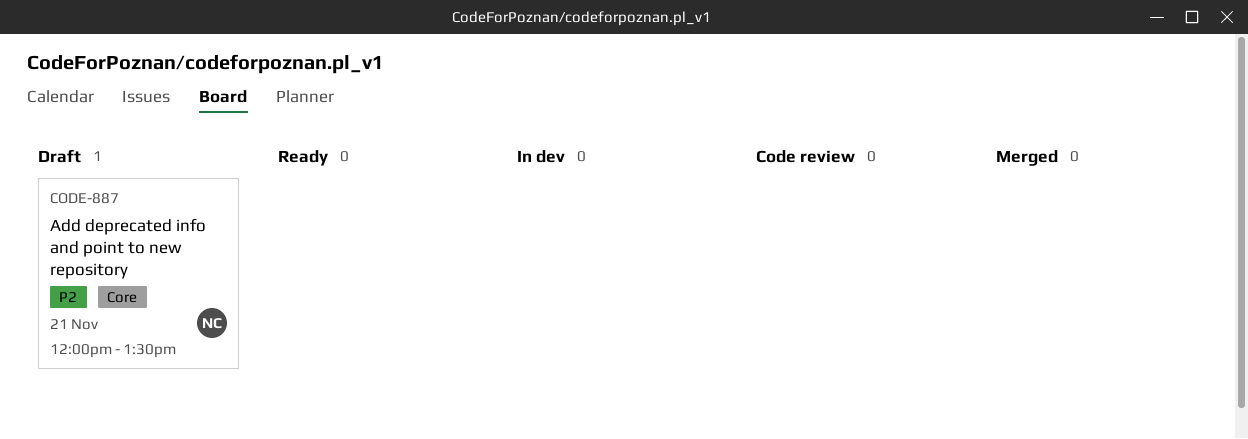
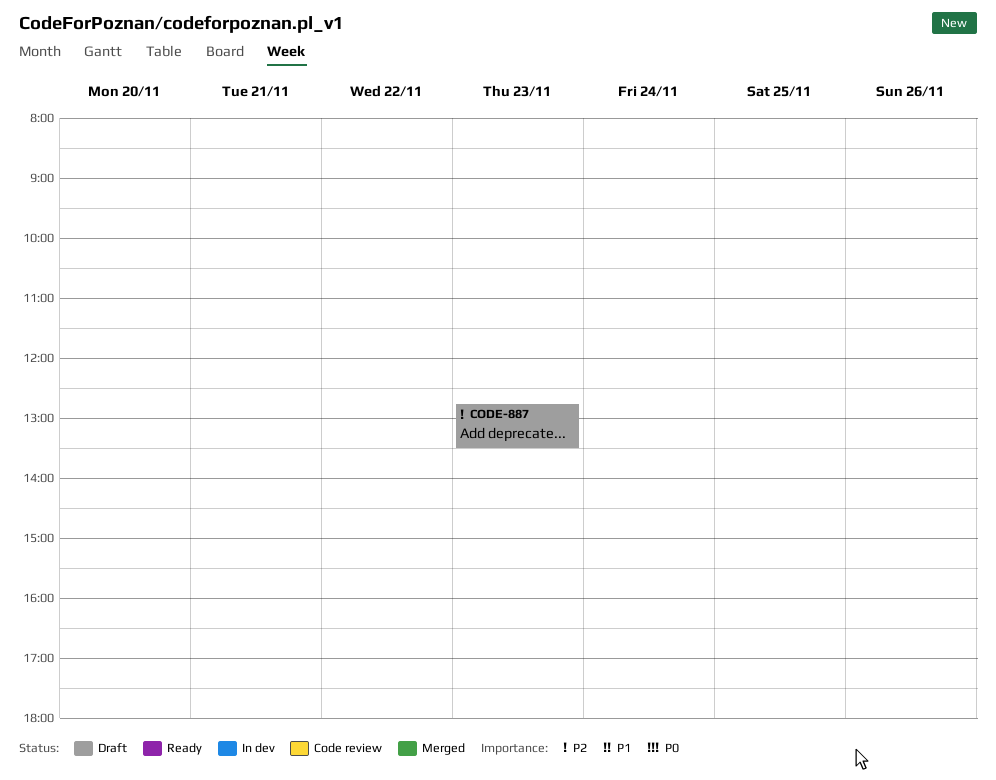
CODE-887, day: Nov 21 -> Nov 23
CODE-887, begins: 12:00 -> 12:45

